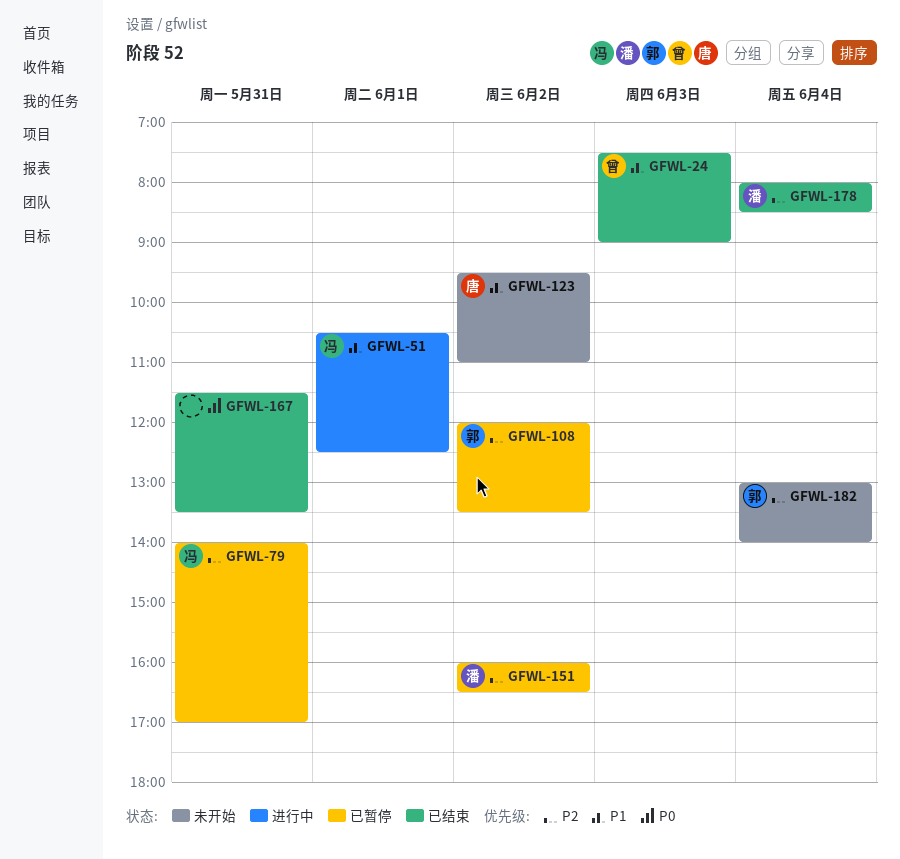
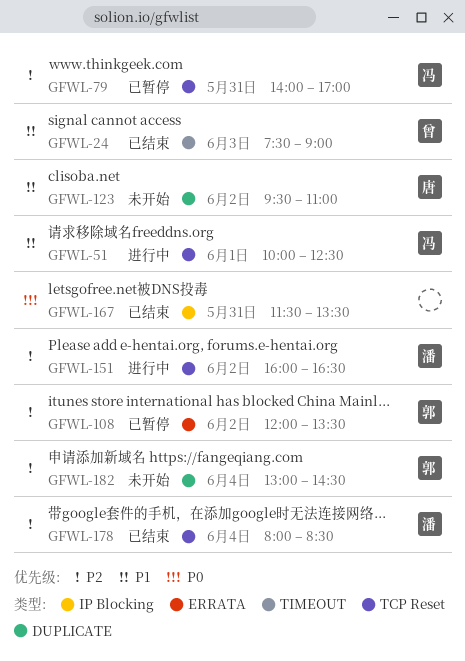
GFWL-51, begins: 10:30 -> 10:00
GFWL-151, status: 已暂停 -> 进行中
GFWL-182, ends: 14:00 -> 14:30

